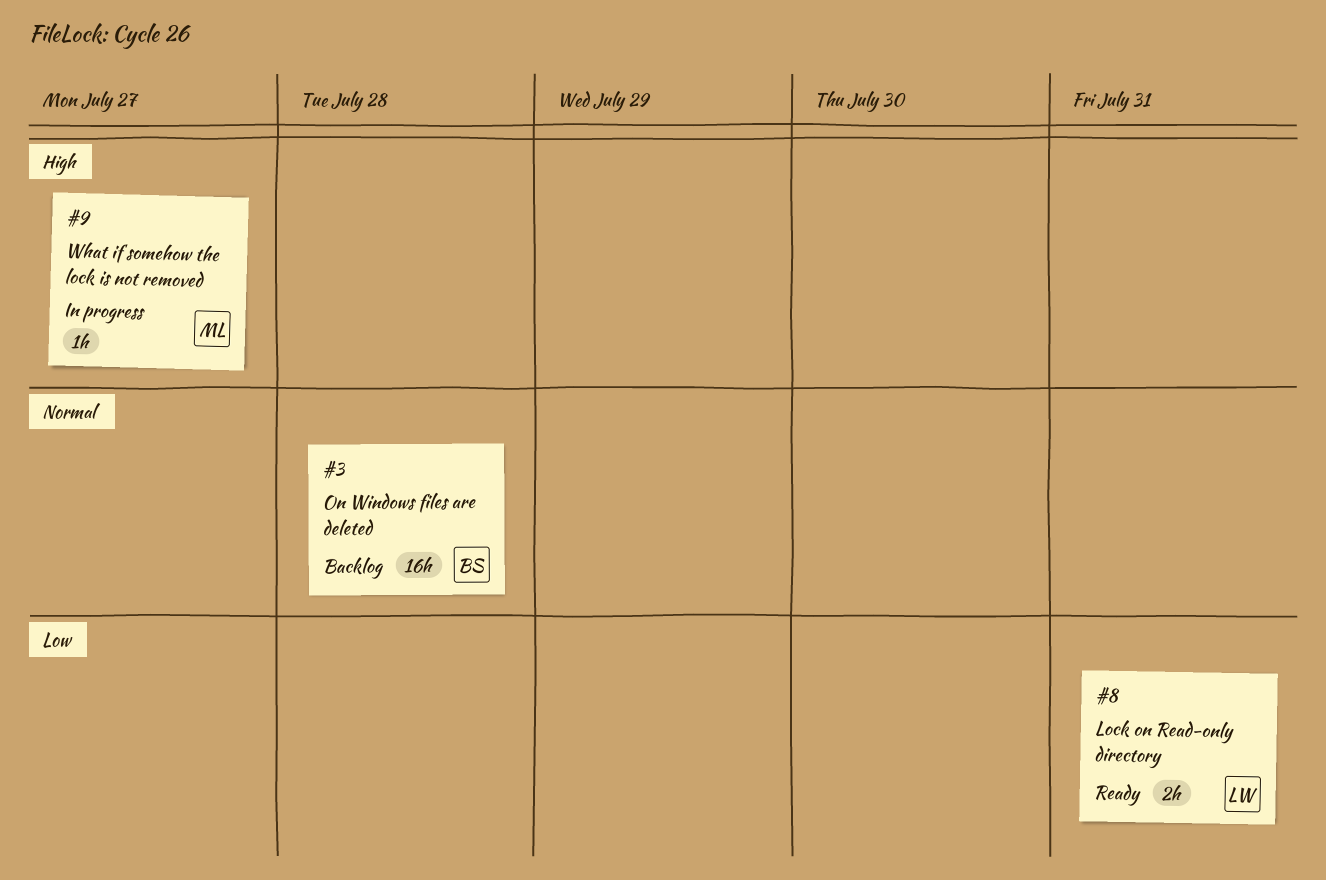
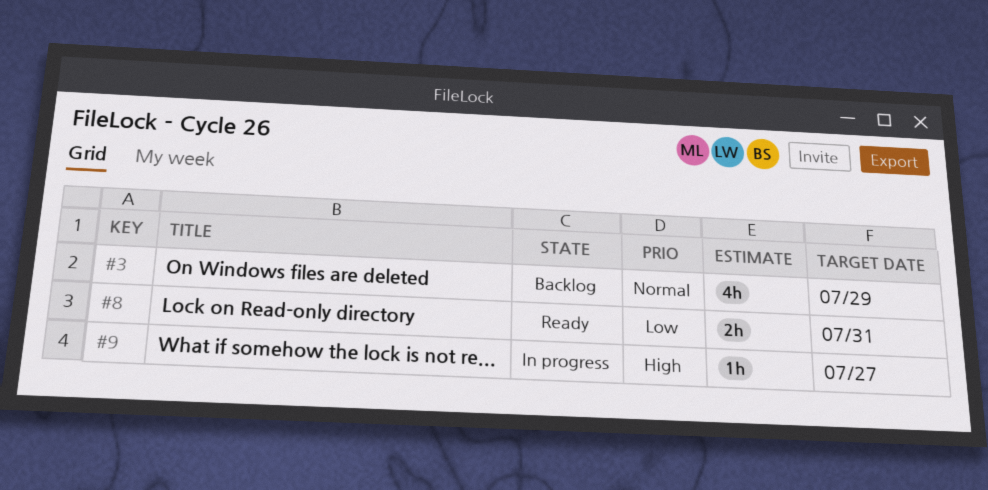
#3, estimate: 16h -> 4h
#3, due: Jul 28 -> Jul 29

